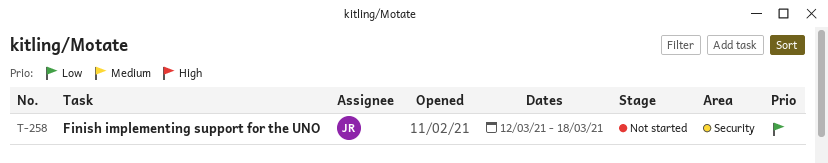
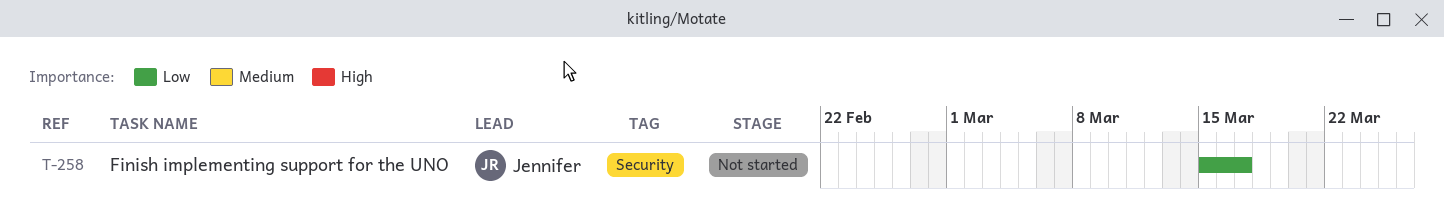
T-258, start: Mar 12 -> Mar 15
T-258, due: Mar 18 -> Mar 17

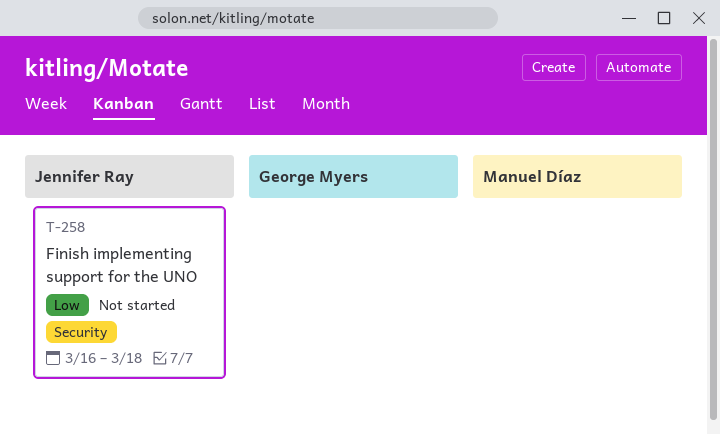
T-258, start: Mar 15 -> Mar 16
T-258, due: Mar 17 -> Mar 18

